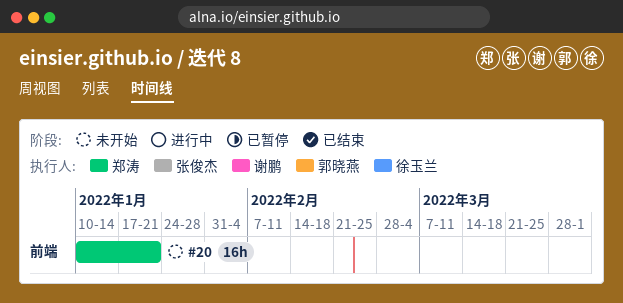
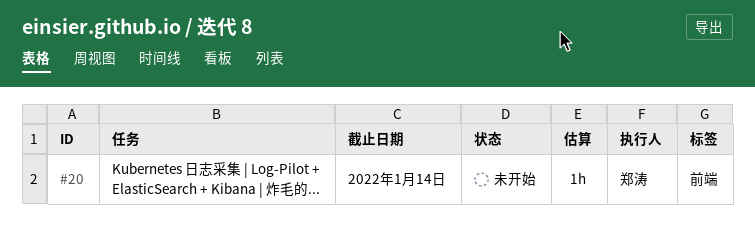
#20, estimate: 16h -> 1h
#20, due: Jan 21 -> Jan 14

